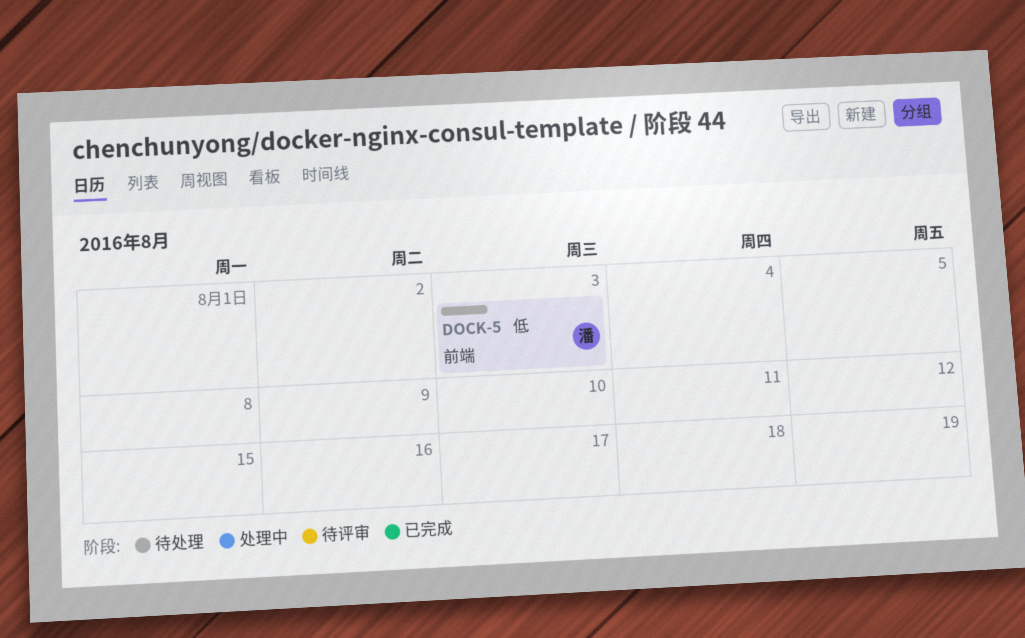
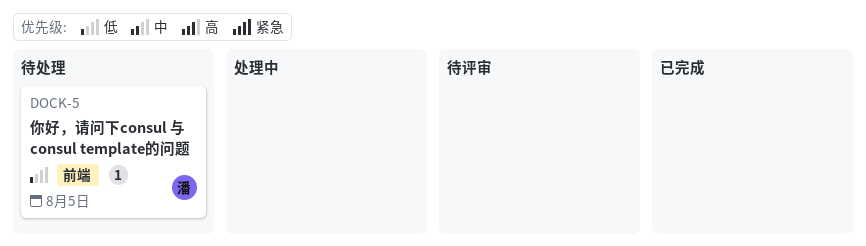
DOCK-5, due: Aug 3 -> Aug 5

